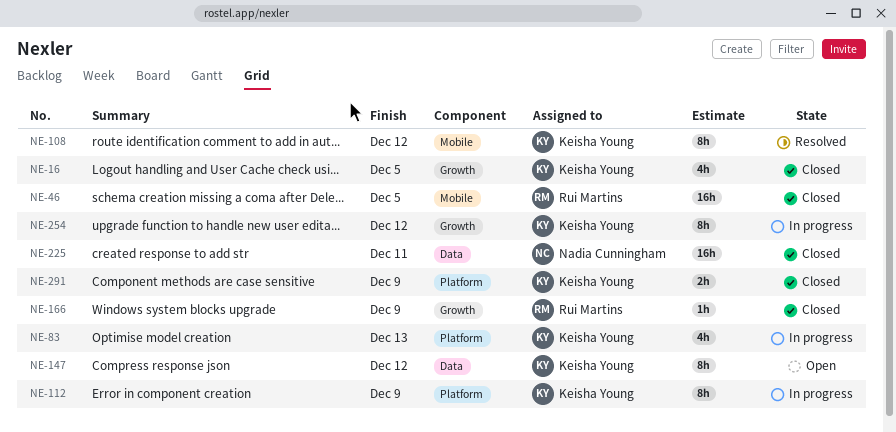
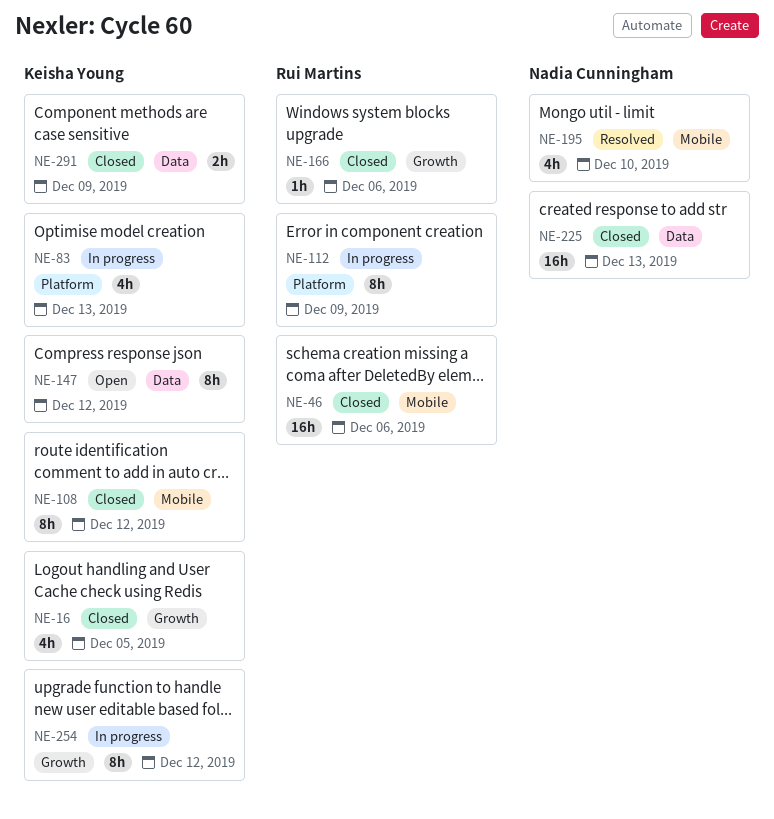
NE-46, due: Dec 5 -> Dec 6
NE-108, status: Resolved -> Closed
NE-112, owner: Keisha Young -> Rui Martins
NE-166, due: Dec 9 -> Dec 6
NE-195: none -> present
NE-225, due: Dec 11 -> Dec 13
NE-291, label: Platform -> Data

